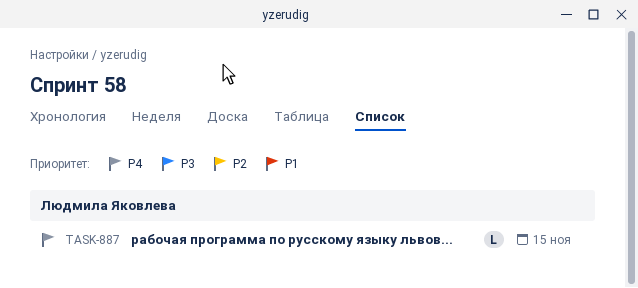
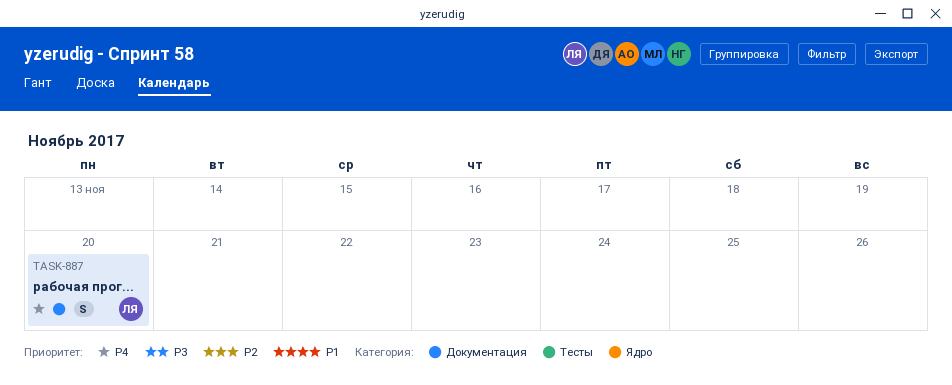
TASK-887, estimate: L -> S
TASK-887, due: Nov 15 -> Nov 20

